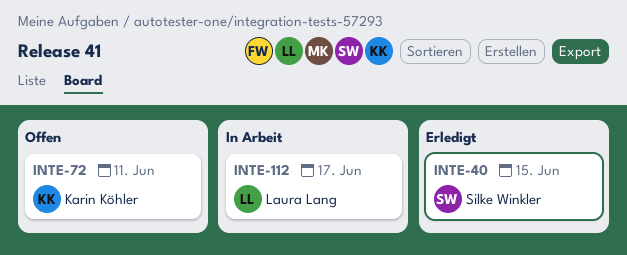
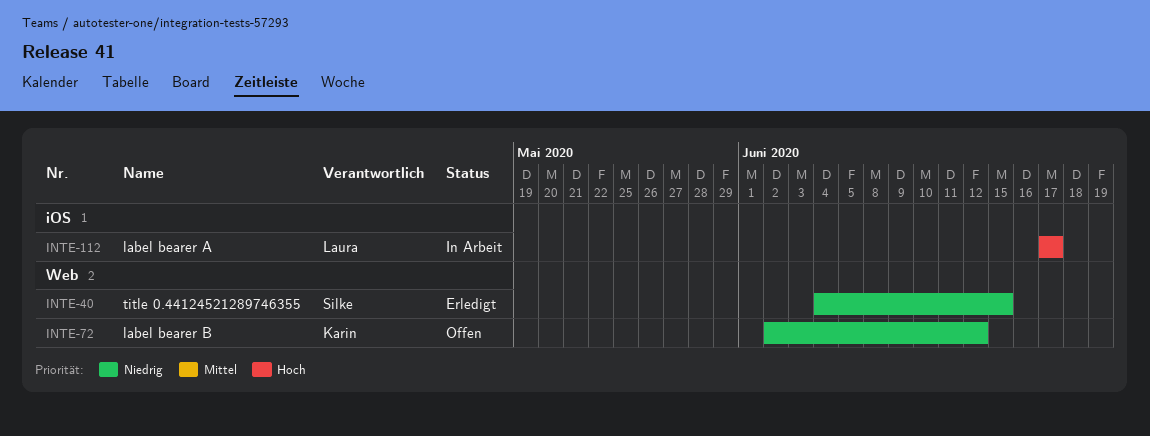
INTE-72, due: Jun 11 -> Jun 12

